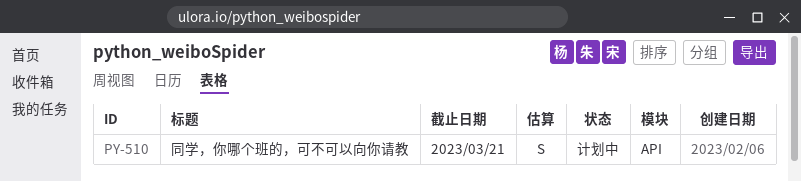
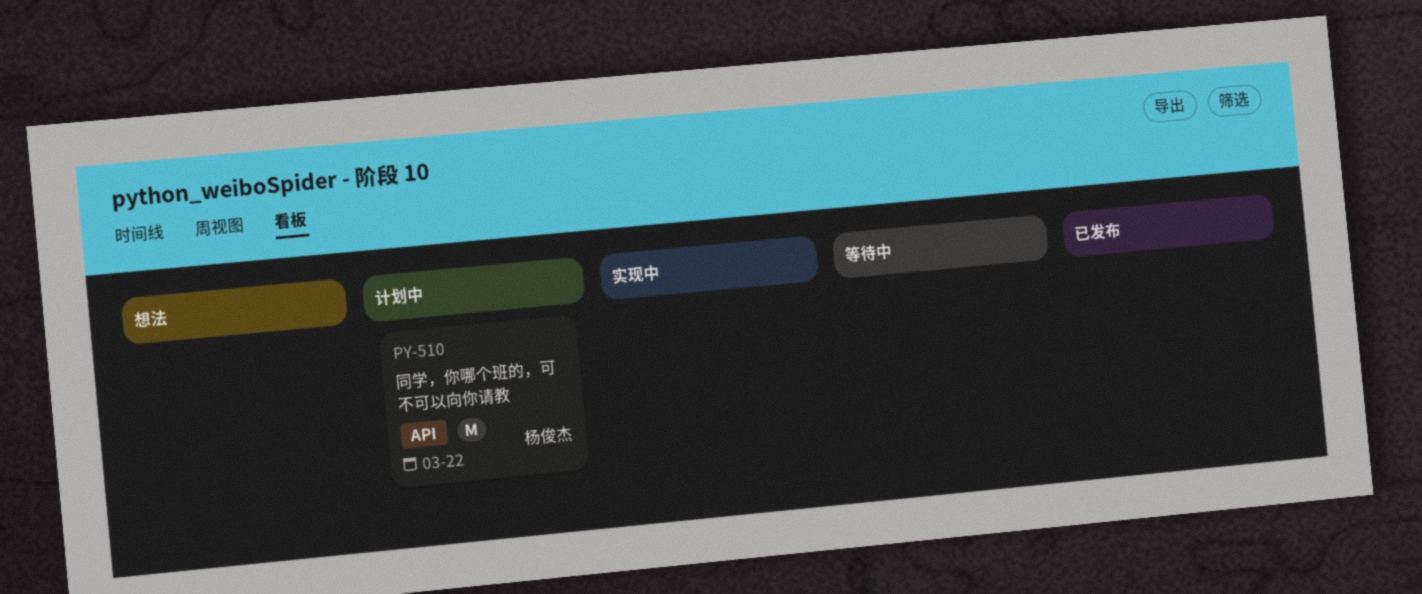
PY-510, estimate: S -> M
PY-510, due: Mar 21 -> Mar 22

